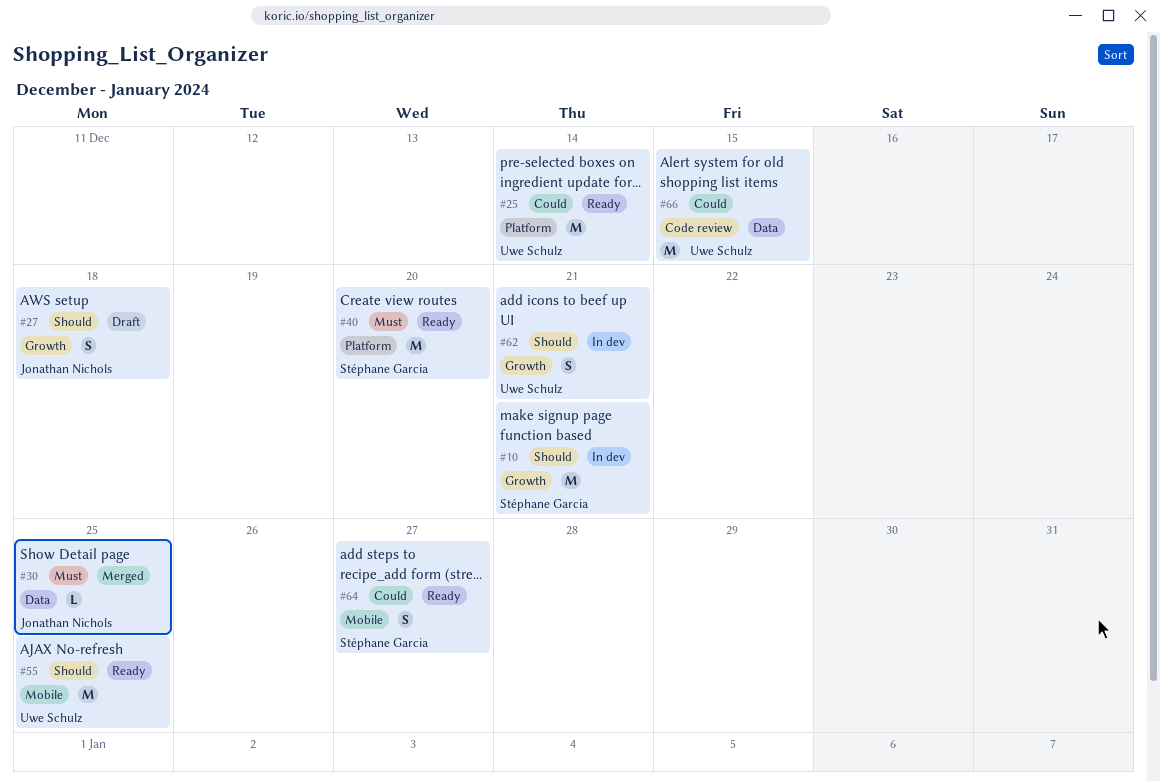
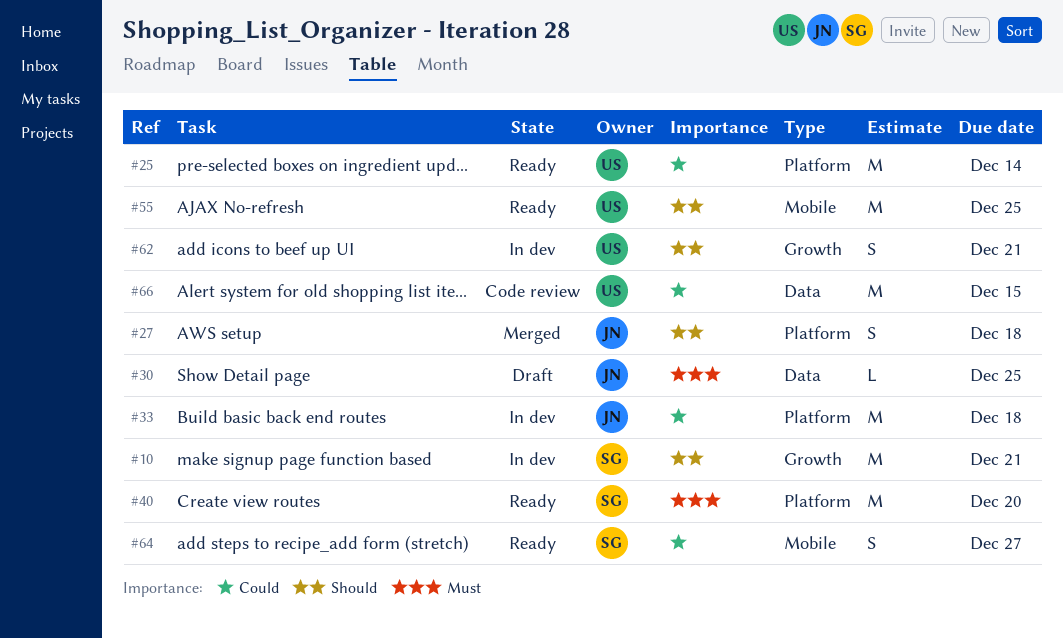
#27, status: Draft -> Merged
#27, label: Growth -> Platform
#30, status: Merged -> Draft
#33: none -> present

